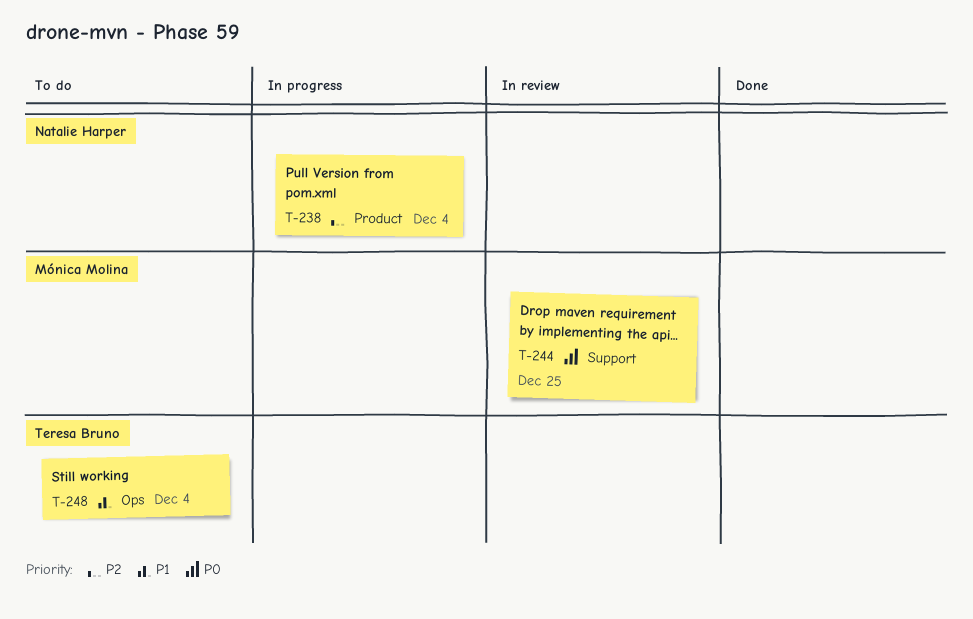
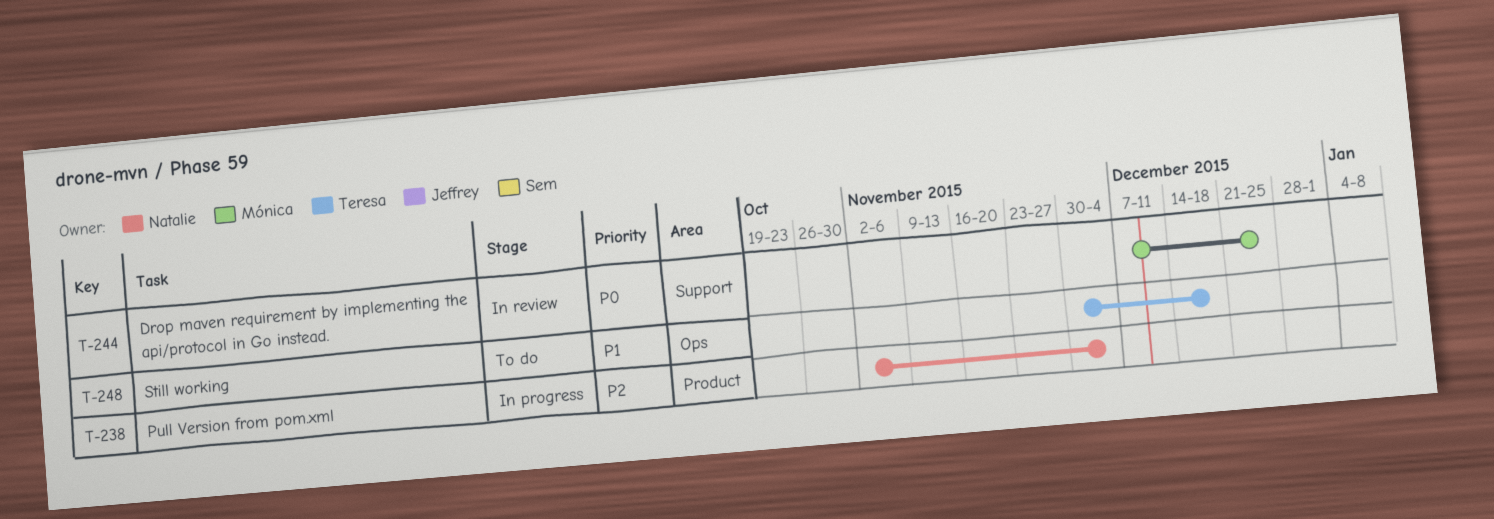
T-248, due: Dec 4 -> Dec 18

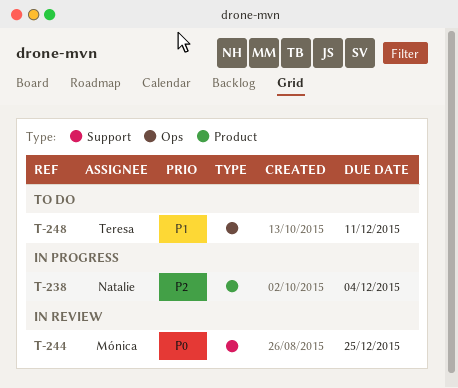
T-248, due: Dec 18 -> Dec 11

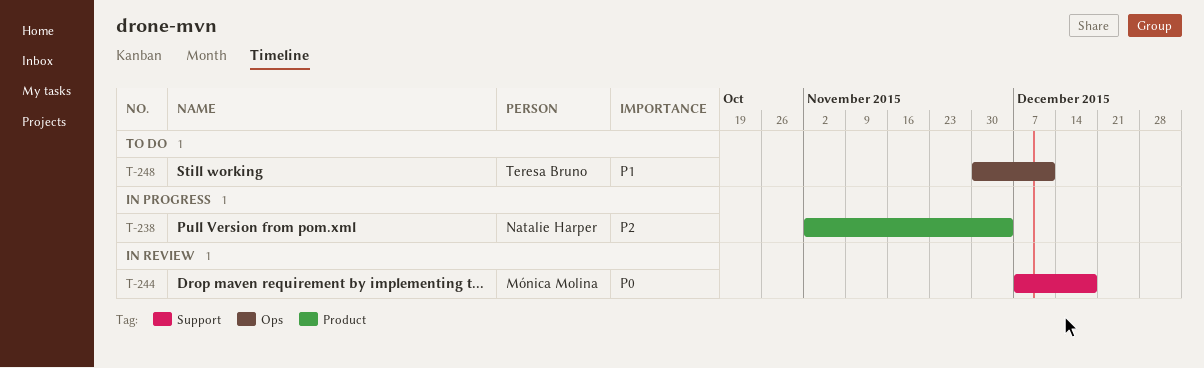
T-244, due: Dec 25 -> Dec 18

